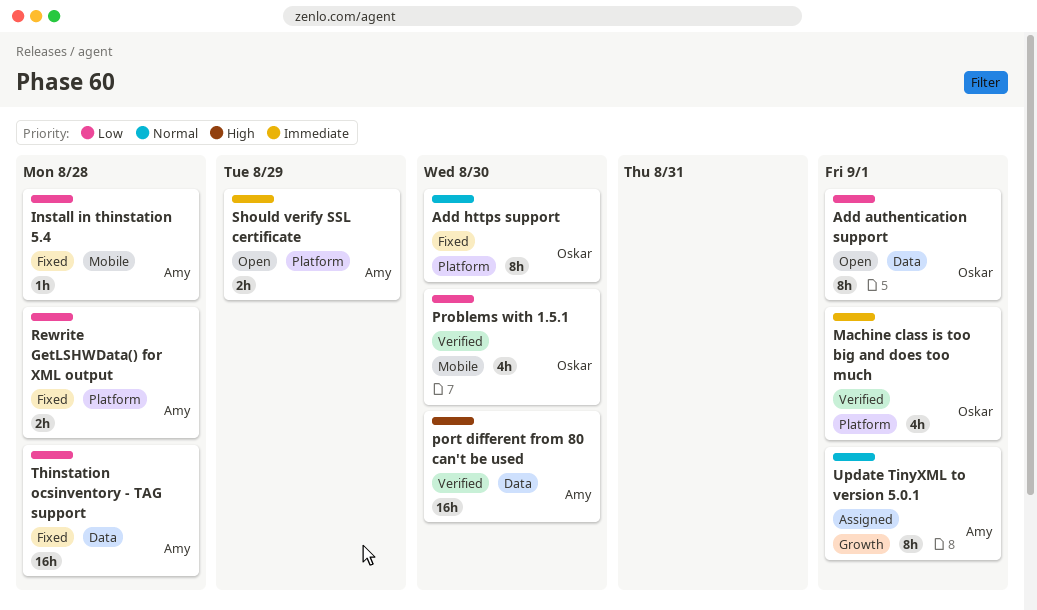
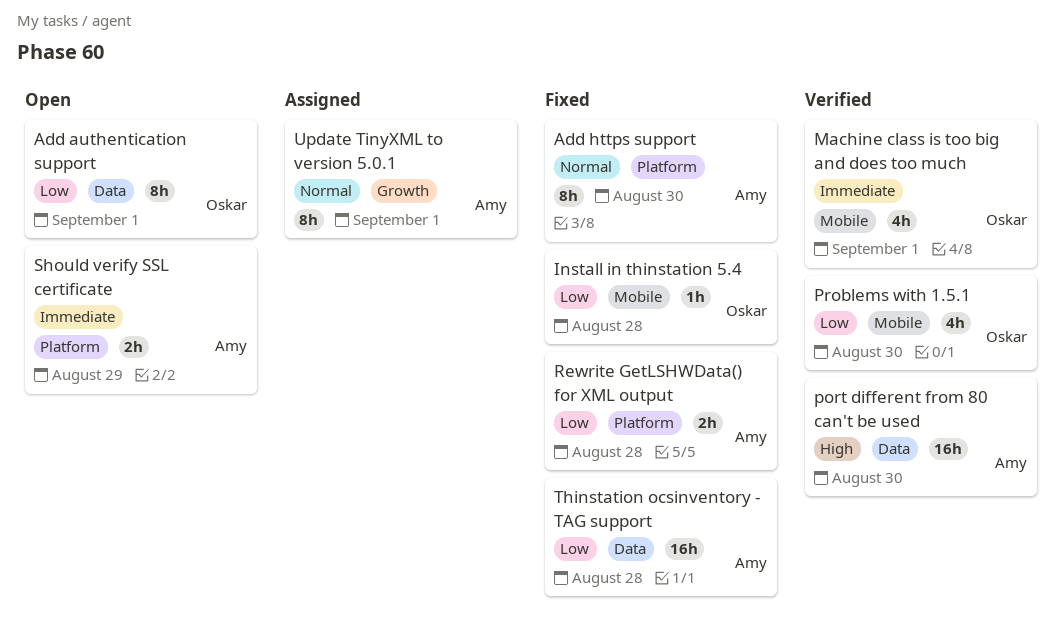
Add https support, owner: Oskar -> Amy
Install in thinstation 5.4, owner: Amy -> Oskar
Machine class is too big and does too much, label: Platform -> Mobile

